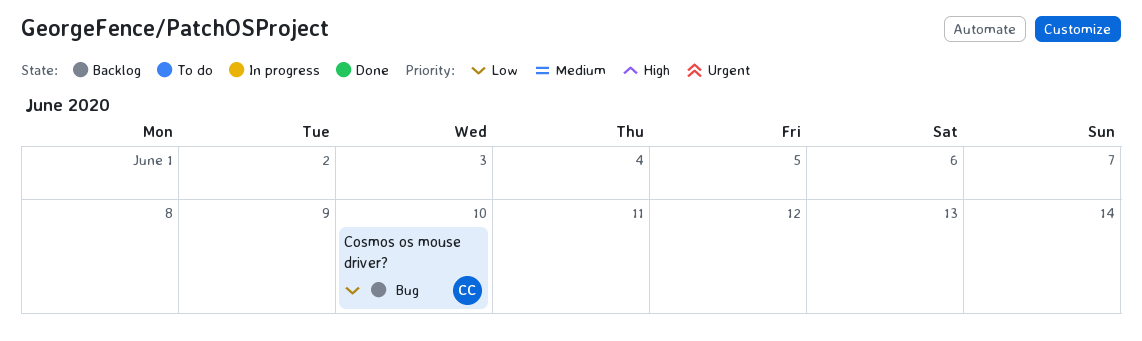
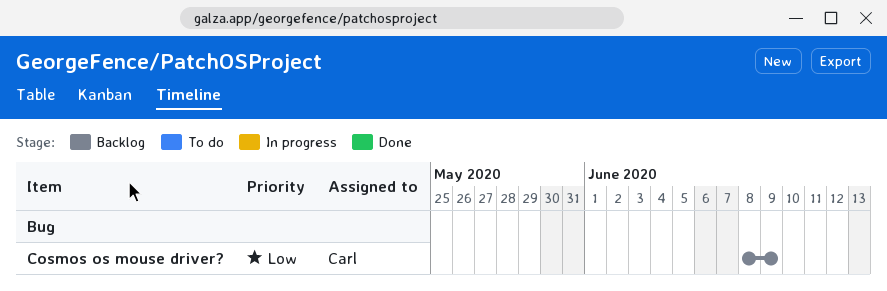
Cosmos os mouse driver?, due: Jun 10 -> Jun 9

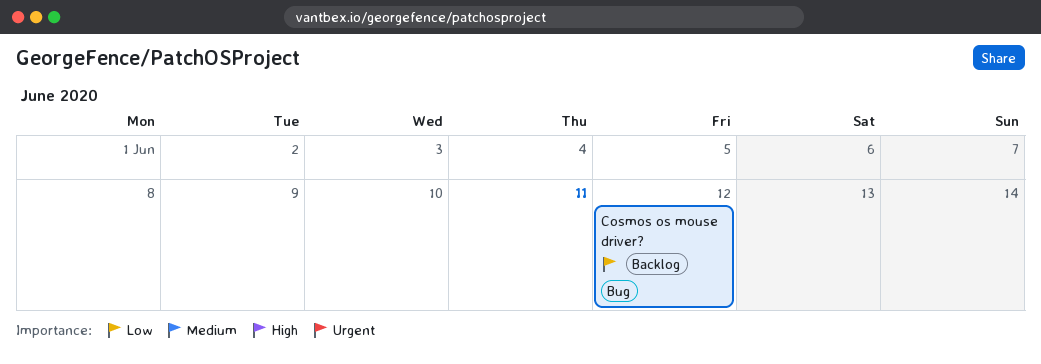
Cosmos os mouse driver?, due: Jun 9 -> Jun 12

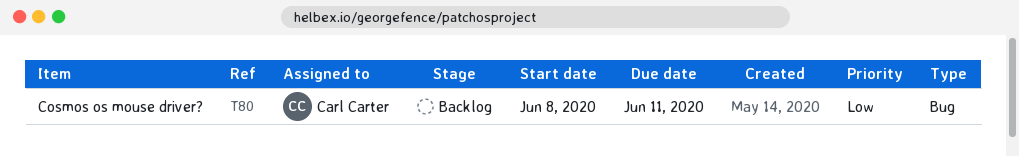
Cosmos os mouse driver?, due: Jun 12 -> Jun 11

